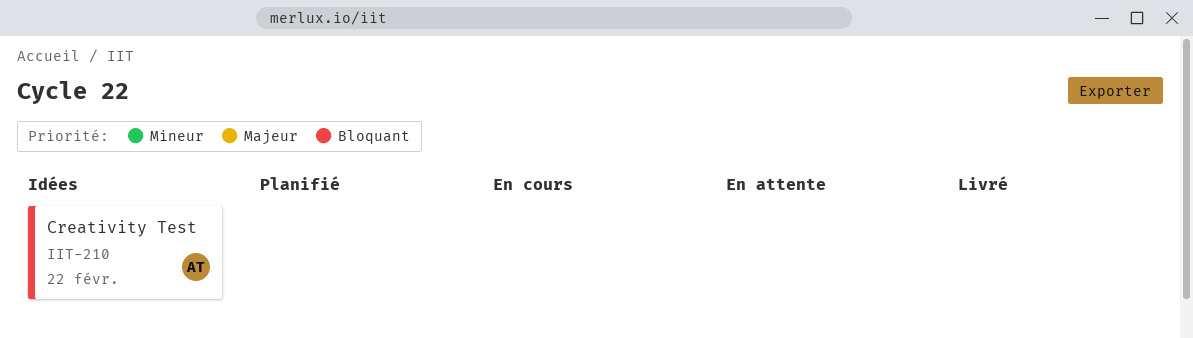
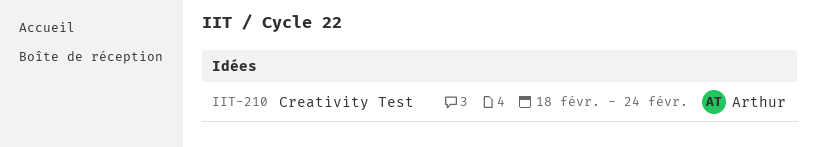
IIT-210, due: Feb 22 -> Feb 24

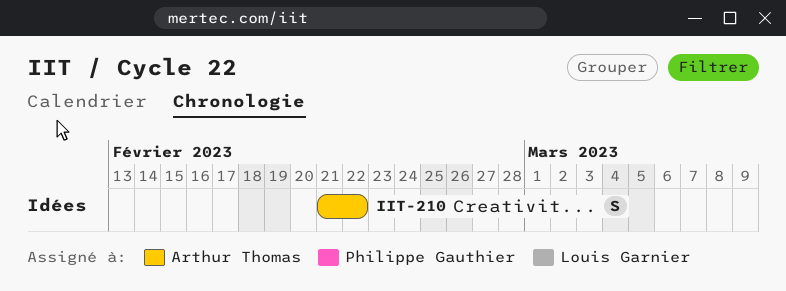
IIT-210, start: Feb 18 -> Feb 21
IIT-210, due: Feb 24 -> Feb 22

